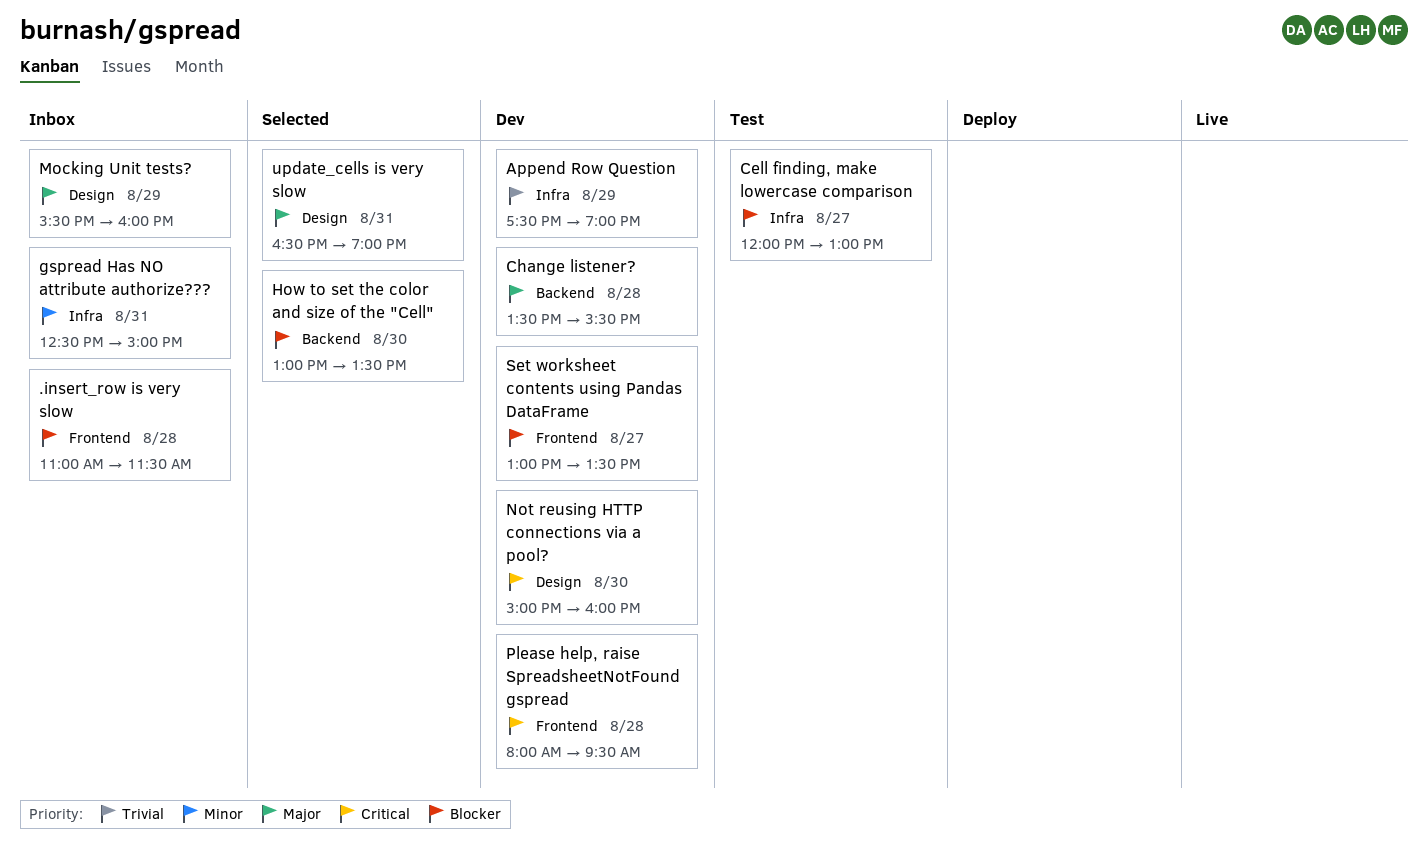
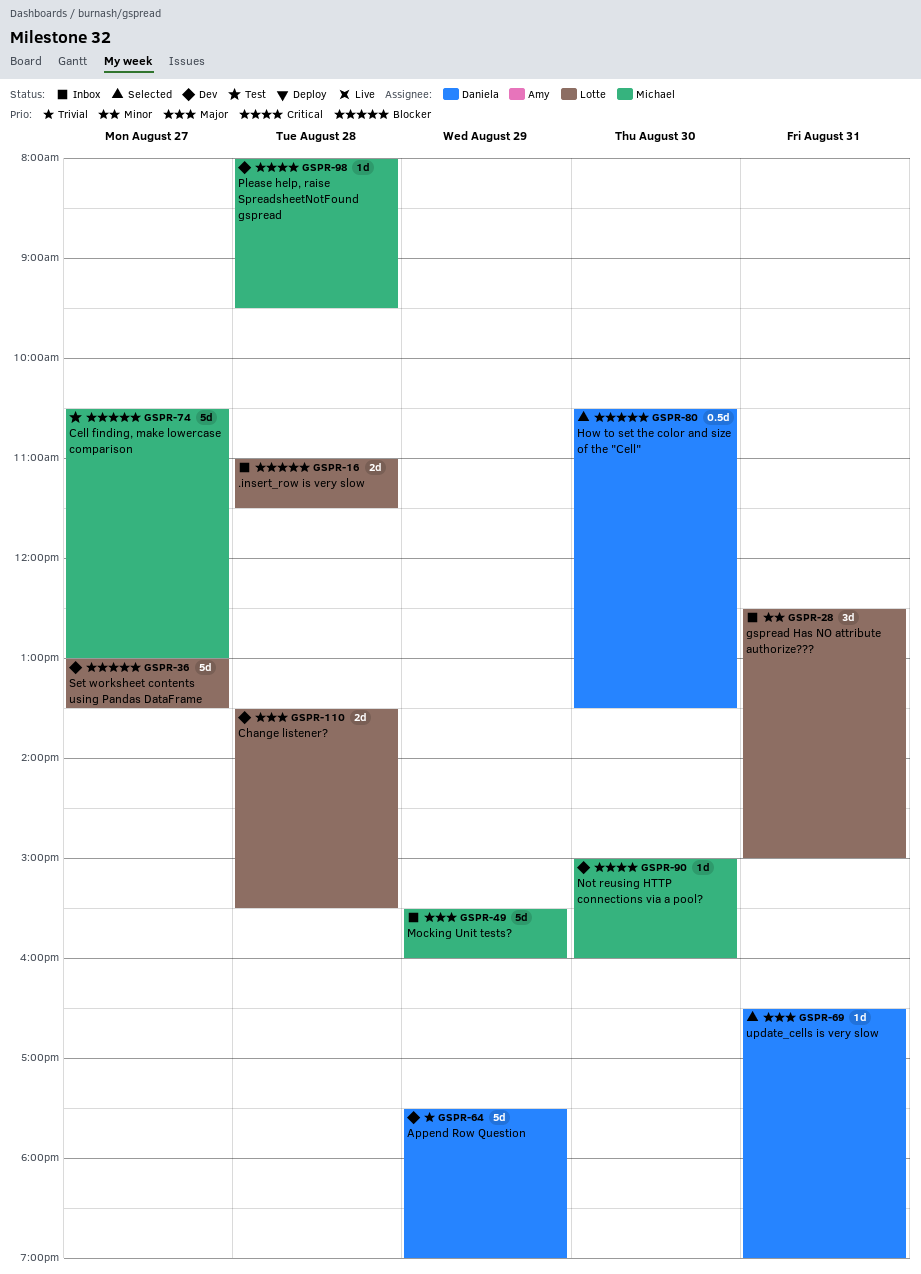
Cell finding, make lowercase comparison, begins: 12:00 -> 10:30
How to set the color and size of the "Cell", begins: 13:00 -> 10:30

